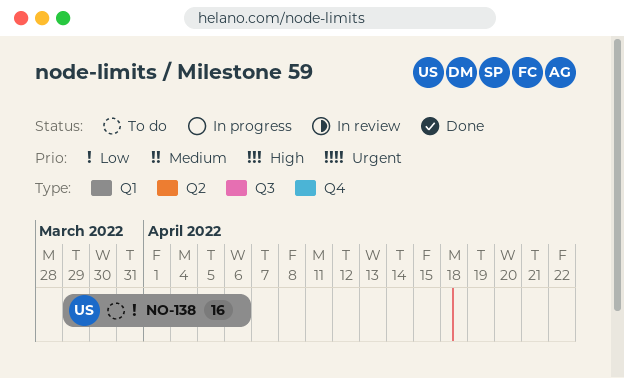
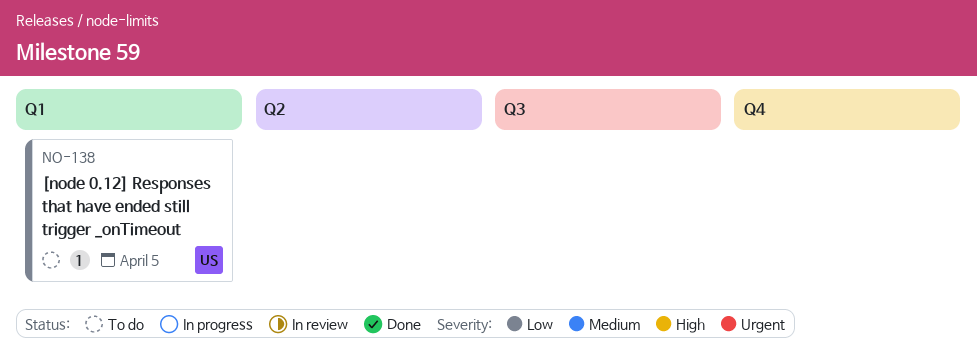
NO-138, estimate: 16 -> 1
NO-138, due: Apr 6 -> Apr 5

